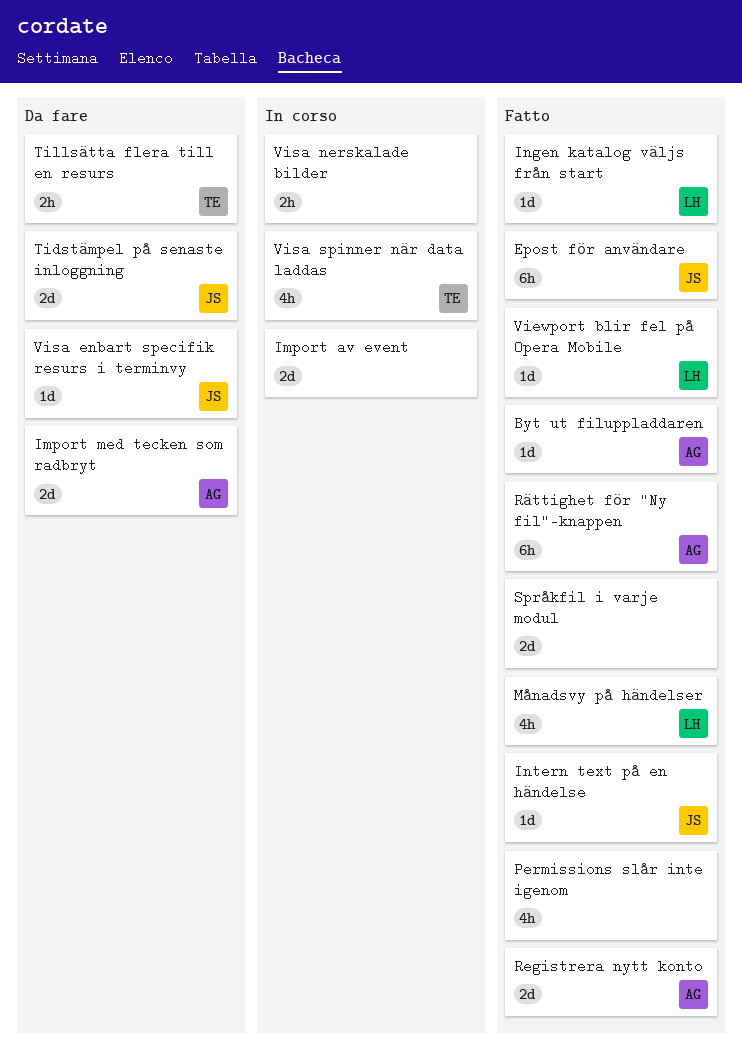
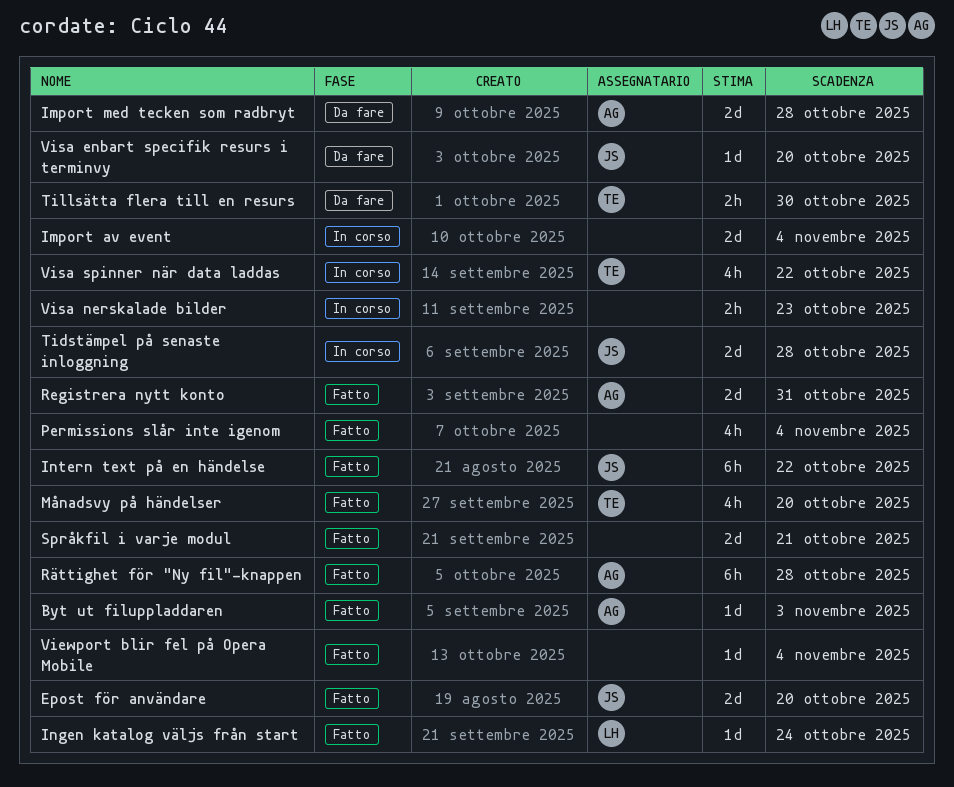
Epost för användare, estimate: 6h -> 2d
Intern text på en händelse, estimate: 1d -> 6h
Månadsvy på händelser, owner: LH -> TE
Tidstämpel på senaste inloggning, status: Da fare -> In corso
Viewport blir fel på Opera Mobile, owner: LH -> none

